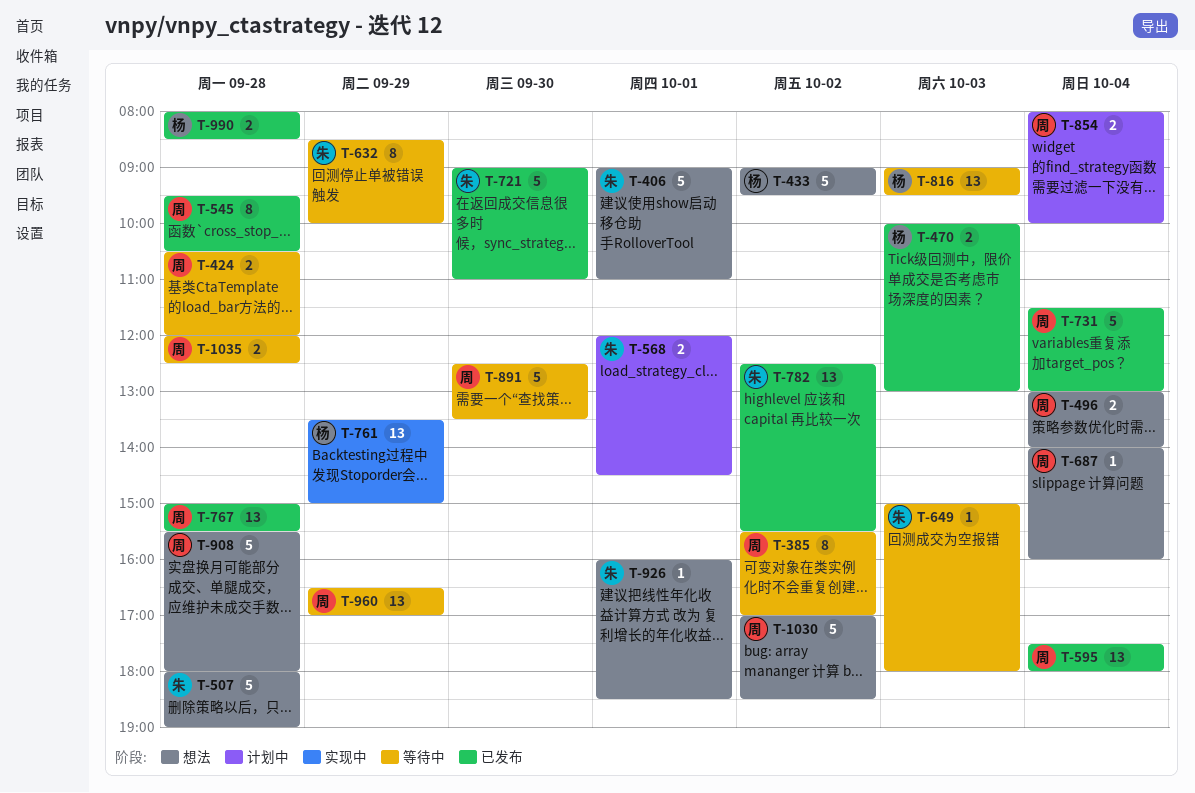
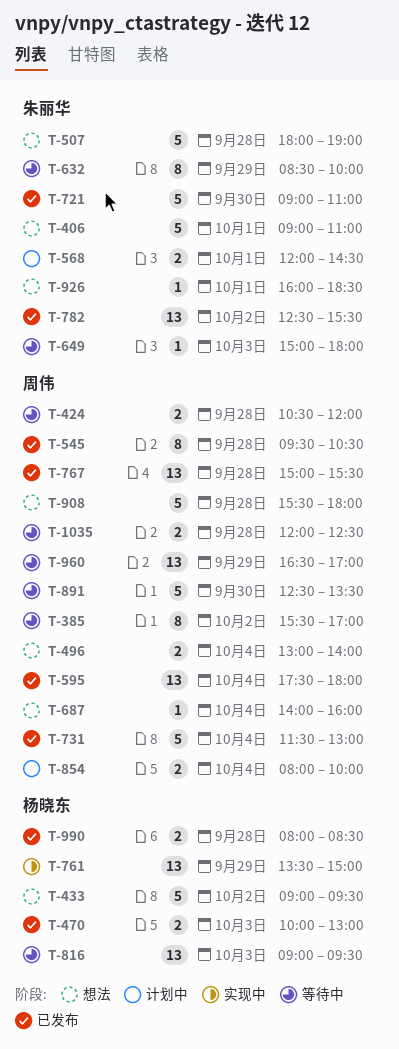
T-1030: present -> none

